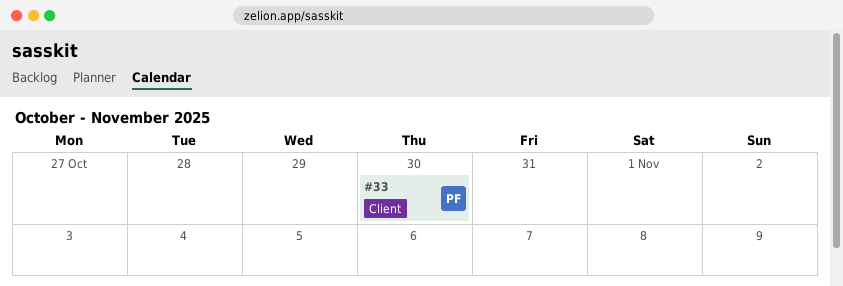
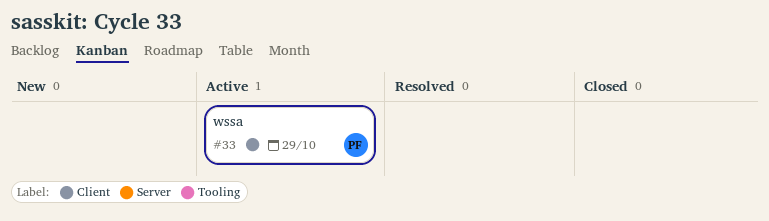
#33, due: Oct 30 -> Oct 29

